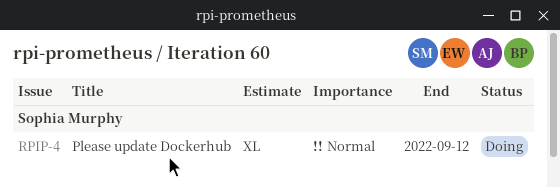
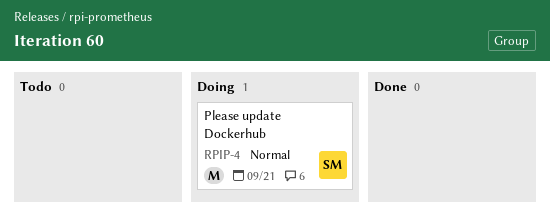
RPIP-4, estimate: XL -> M
RPIP-4, due: Sep 12 -> Sep 21

